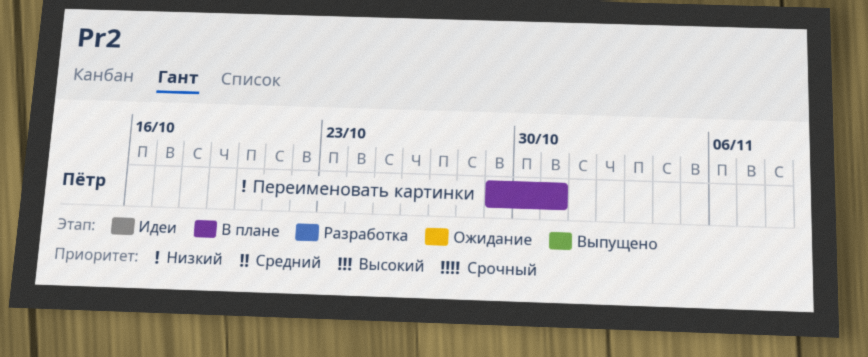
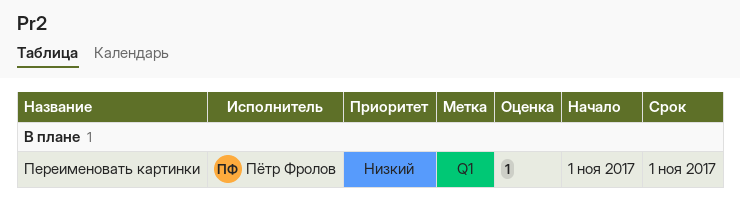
Переименовать картинки, start: Oct 29 -> Nov 1
Переименовать картинки, due: Oct 31 -> Nov 1

